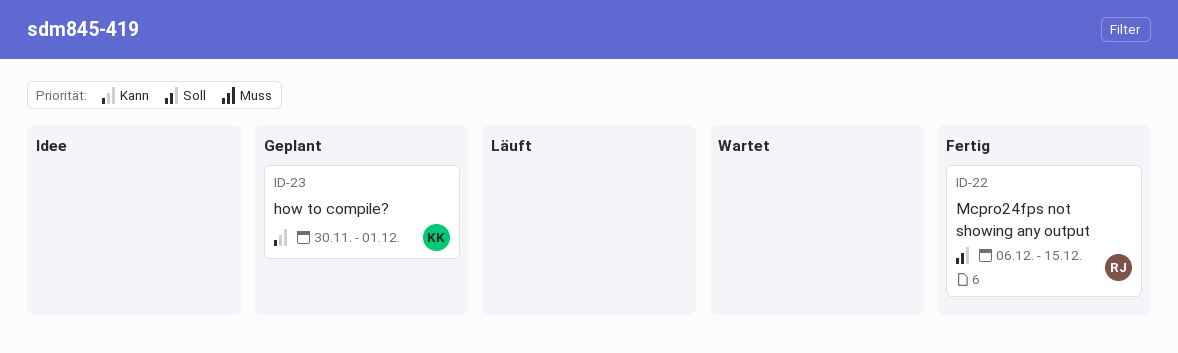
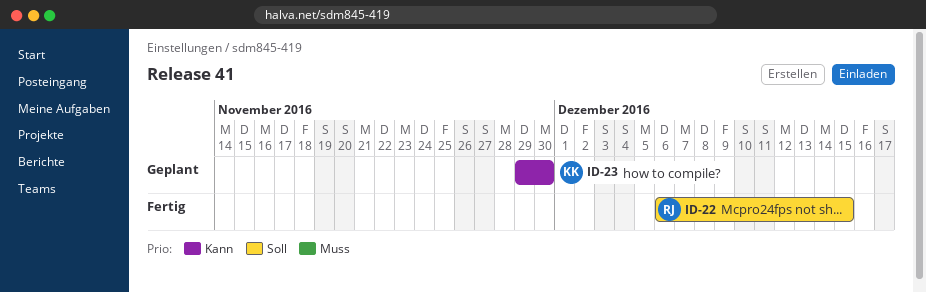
ID-23, start: Nov 30 -> Nov 29
ID-23, due: Dec 1 -> Nov 30

